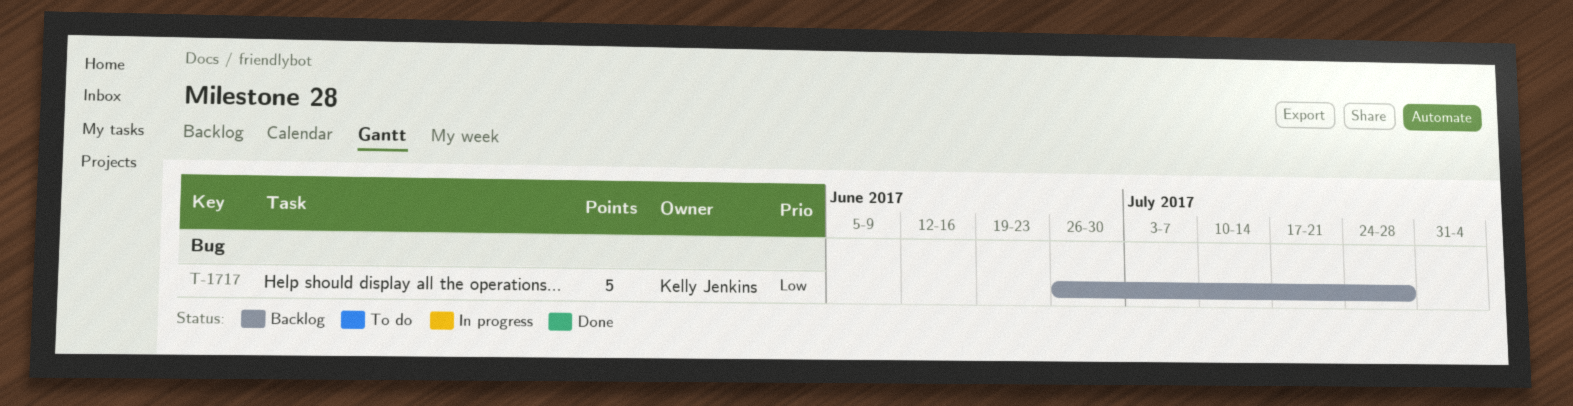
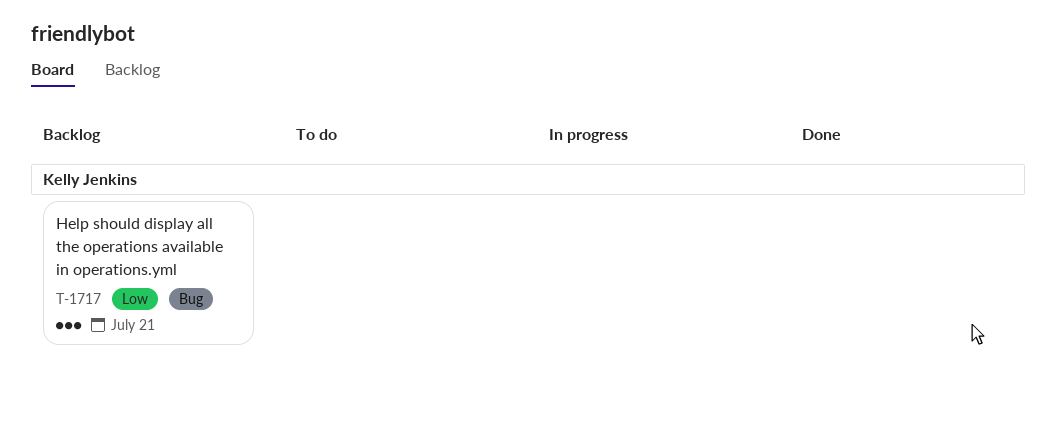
T-1717, estimate: 5 -> 3
T-1717, due: Jul 28 -> Jul 21

